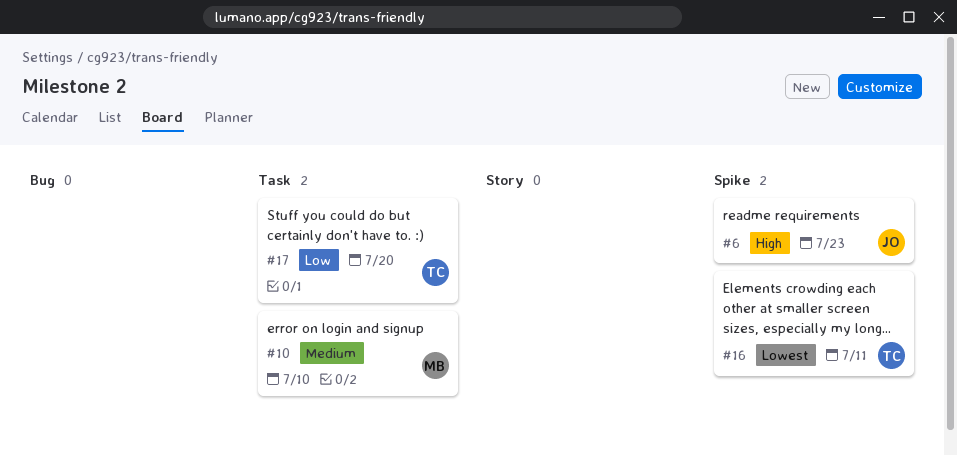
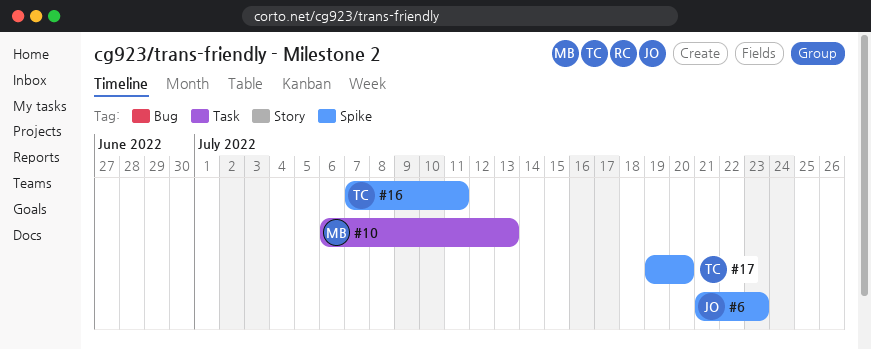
#10, due: Jul 10 -> Jul 13
#17, label: Task -> Spike

